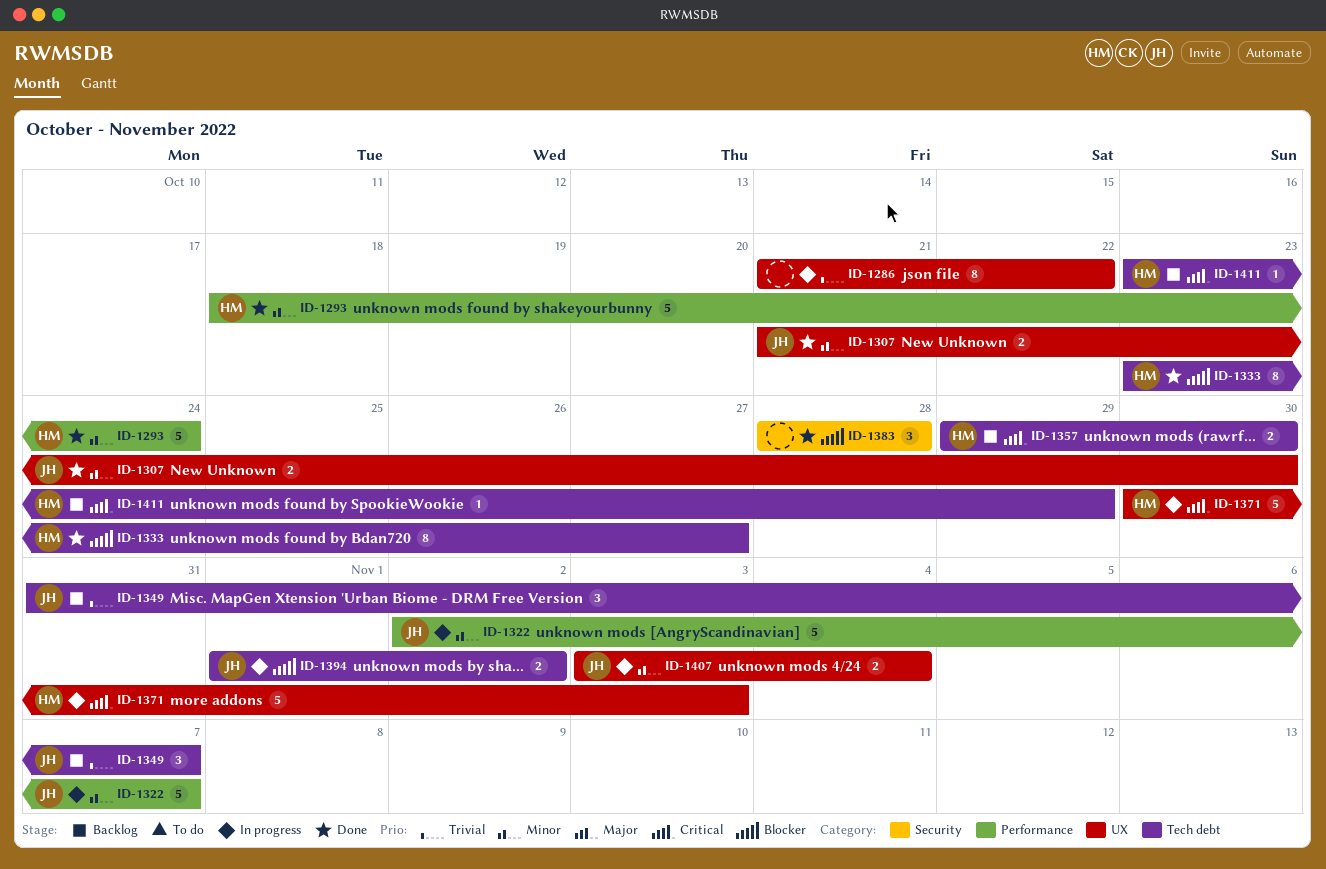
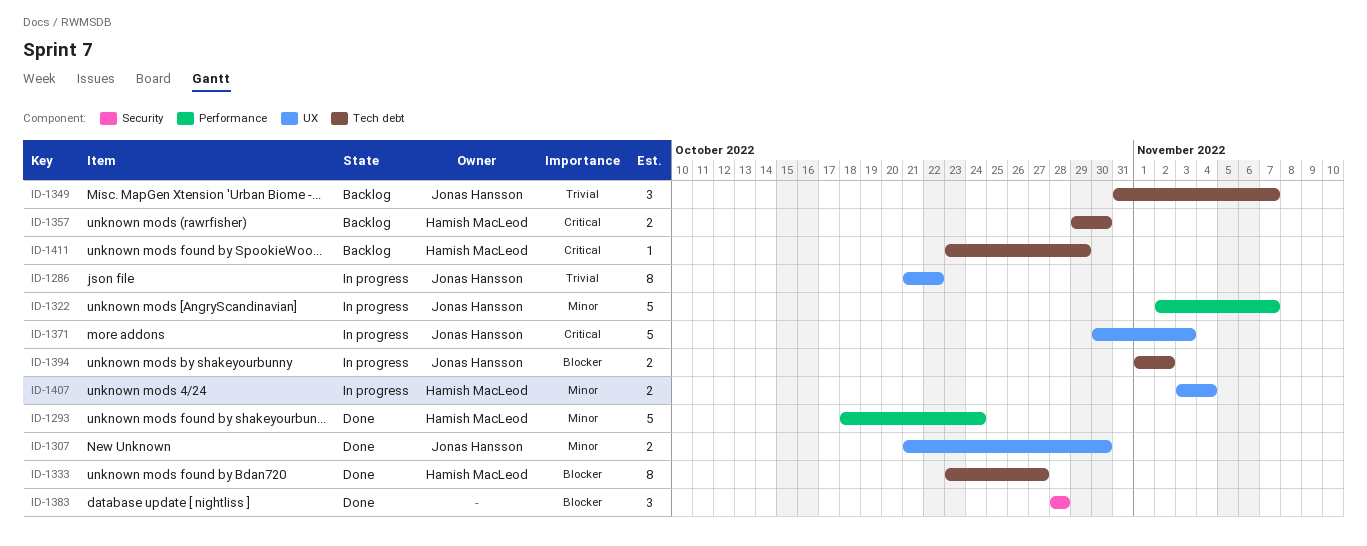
ID-1286, owner: none -> Jonas Hansson
ID-1371, owner: Hamish MacLeod -> Jonas Hansson
ID-1407, owner: Jonas Hansson -> Hamish MacLeod

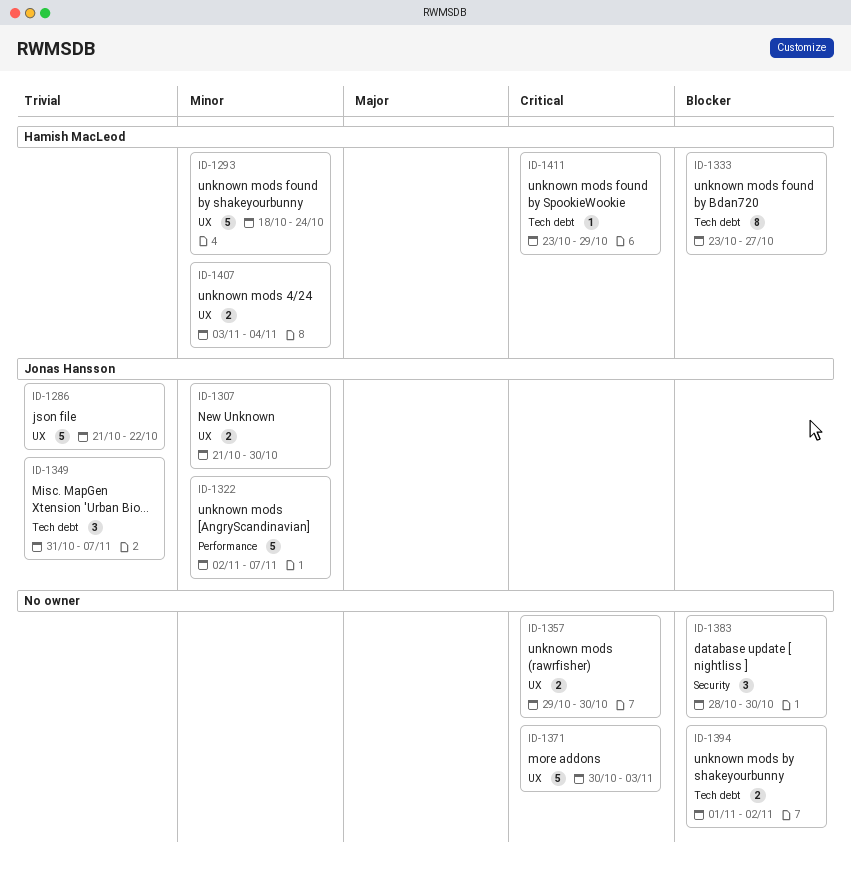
ID-1286, estimate: 8 -> 5
ID-1293, label: Performance -> UX
ID-1357, owner: Hamish MacLeod -> none
ID-1357, label: Tech debt -> UX
ID-1371, owner: Jonas Hansson -> none
ID-1383, due: Oct 28 -> Oct 30
ID-1394, owner: Jonas Hansson -> none

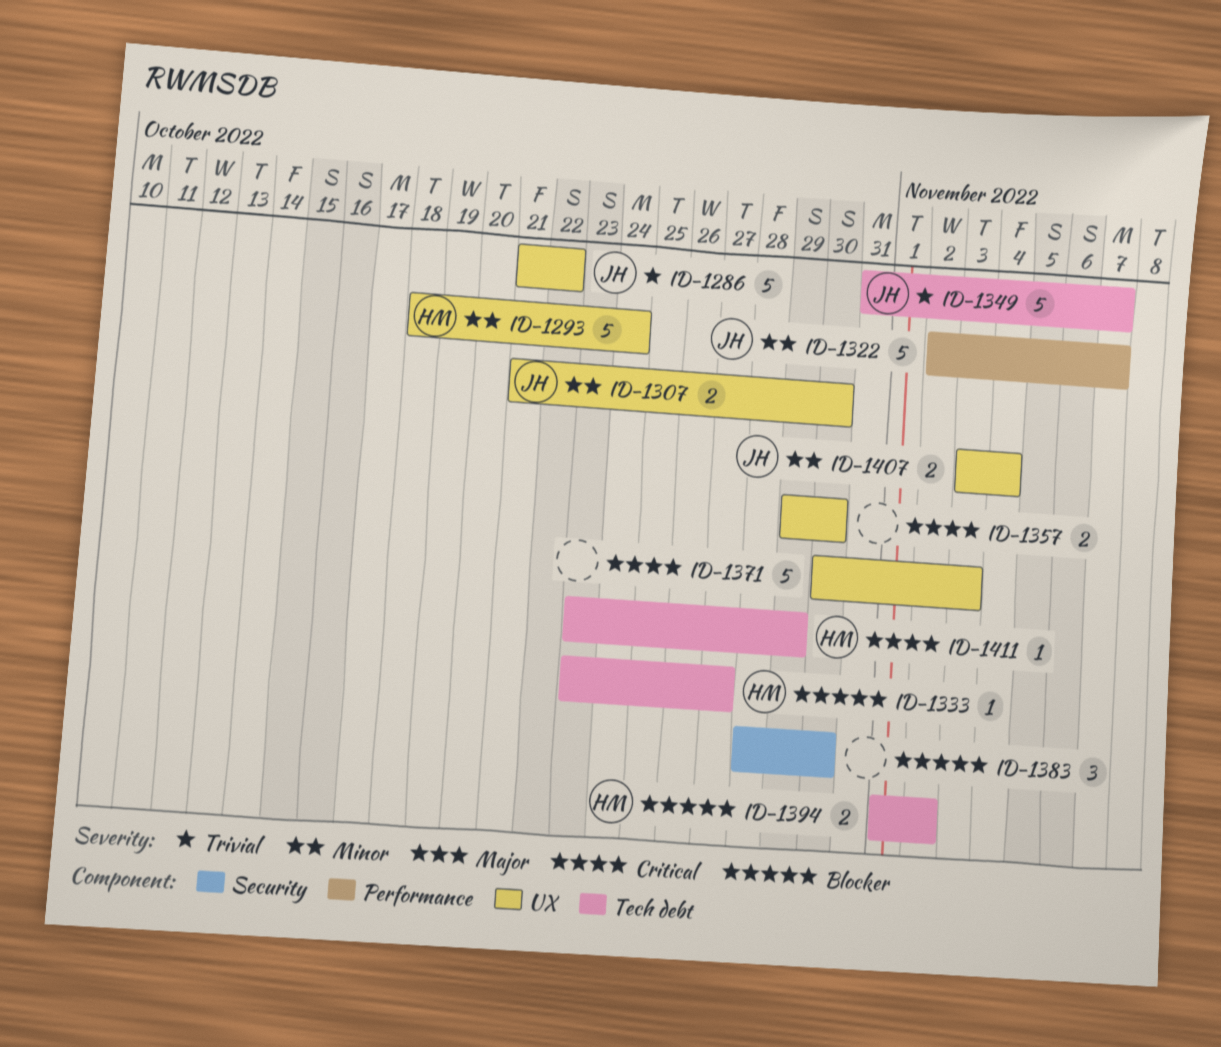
ID-1333, estimate: 8 -> 1
ID-1349, estimate: 3 -> 5
ID-1394, owner: none -> Hamish MacLeod
ID-1407, owner: Hamish MacLeod -> Jonas Hansson

